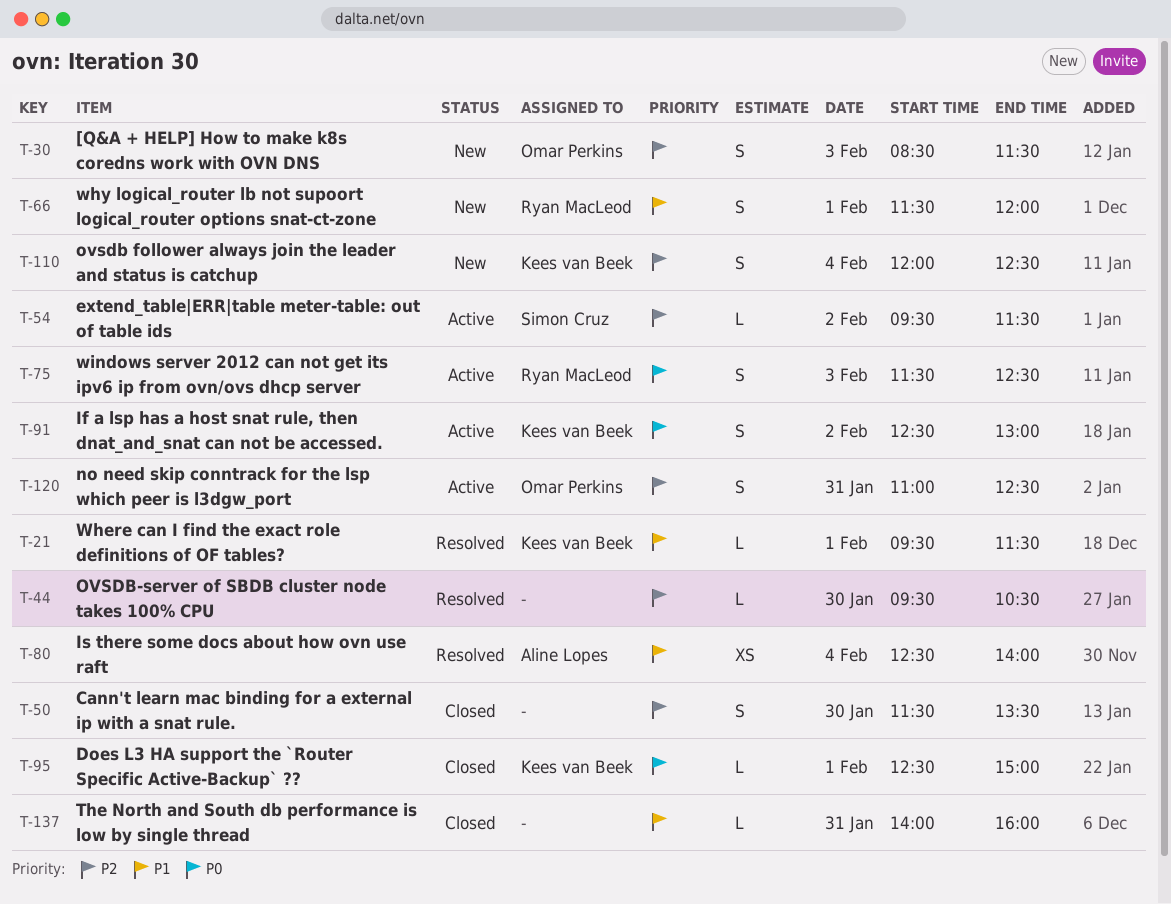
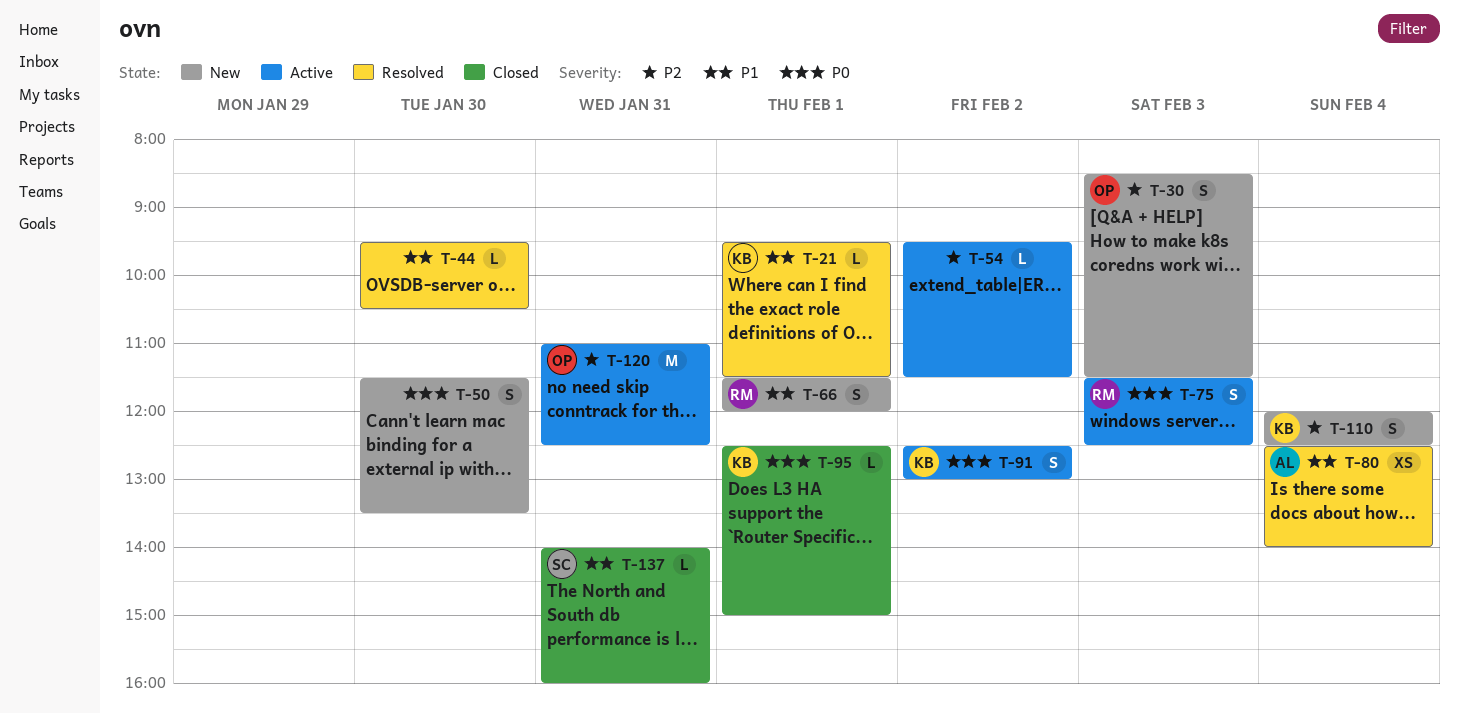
T-44, priority: P2 -> P1
T-50, status: Closed -> New
T-50, priority: P2 -> P0
T-54, owner: Simon Cruz -> none
T-120, estimate: S -> M
T-137, owner: none -> Simon Cruz

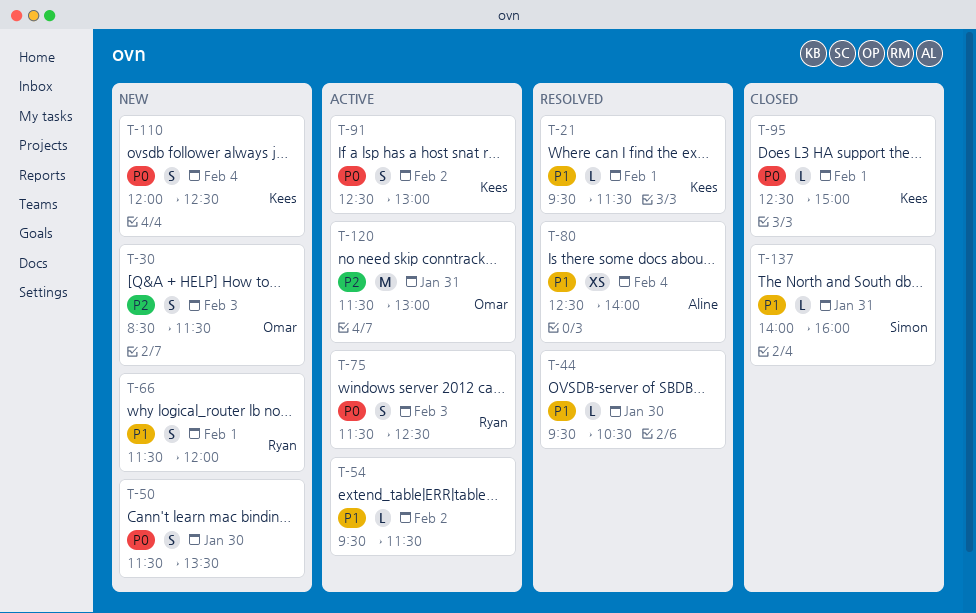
T-54, priority: P2 -> P1
T-110, priority: P2 -> P0
T-120, begins: 11:00 -> 11:30
T-120, ends: 12:30 -> 13:00

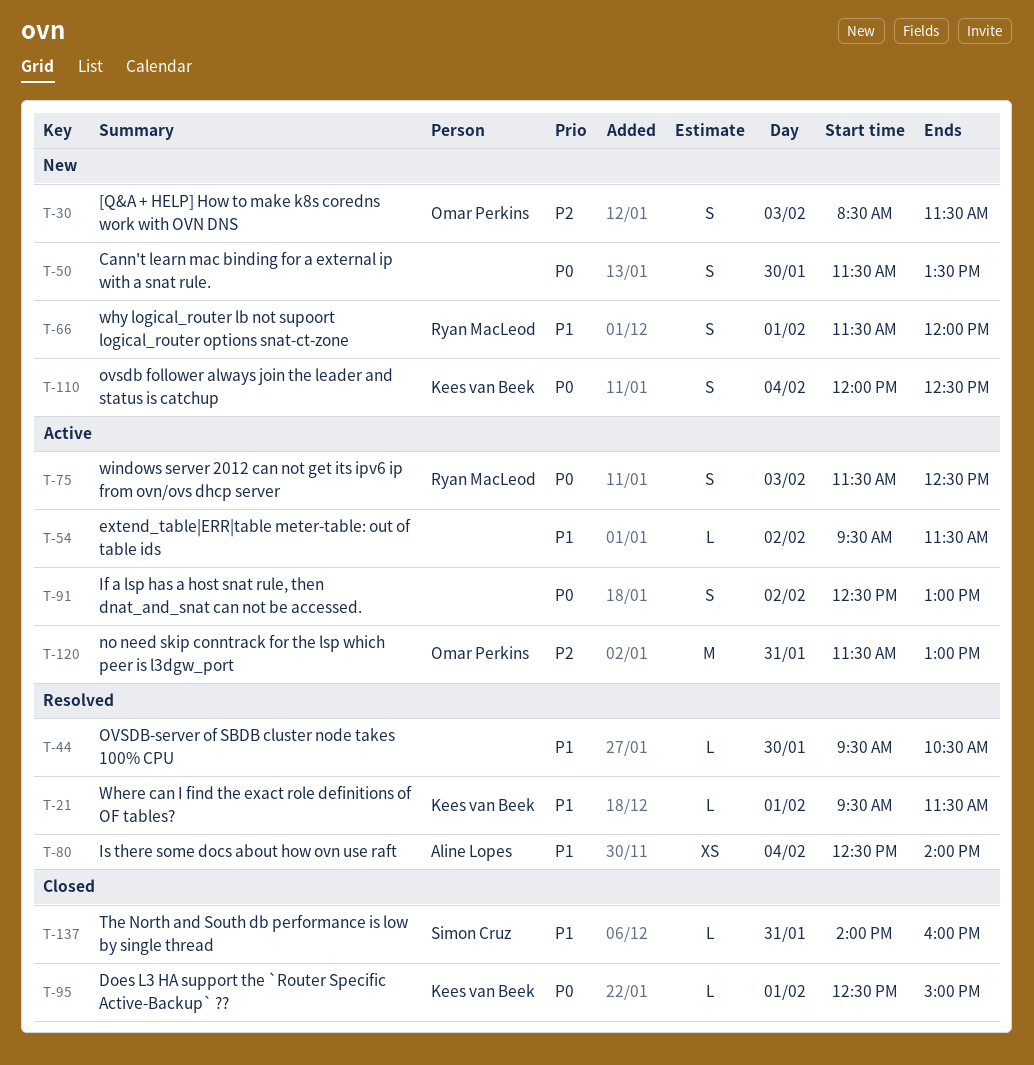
T-91, owner: Kees van Beek -> none

